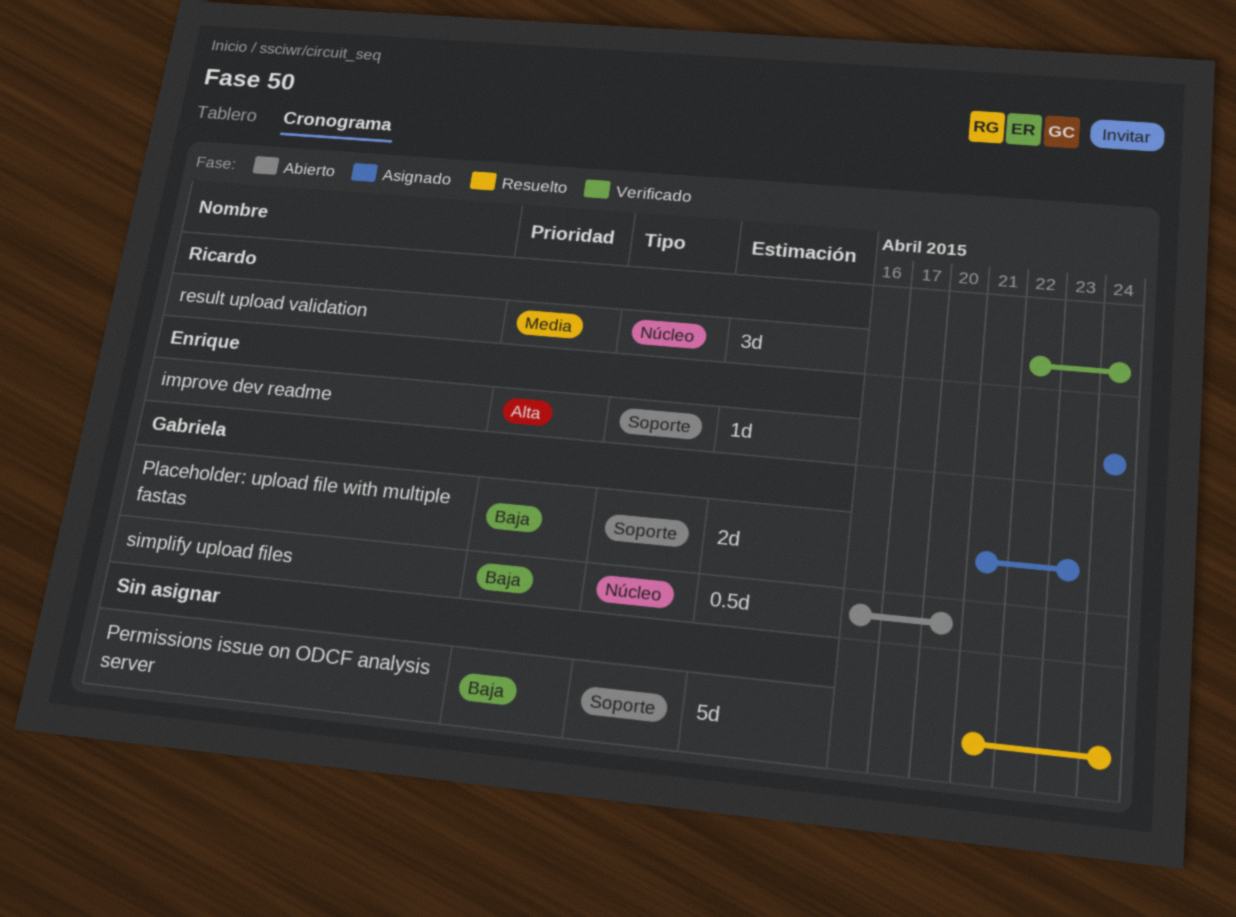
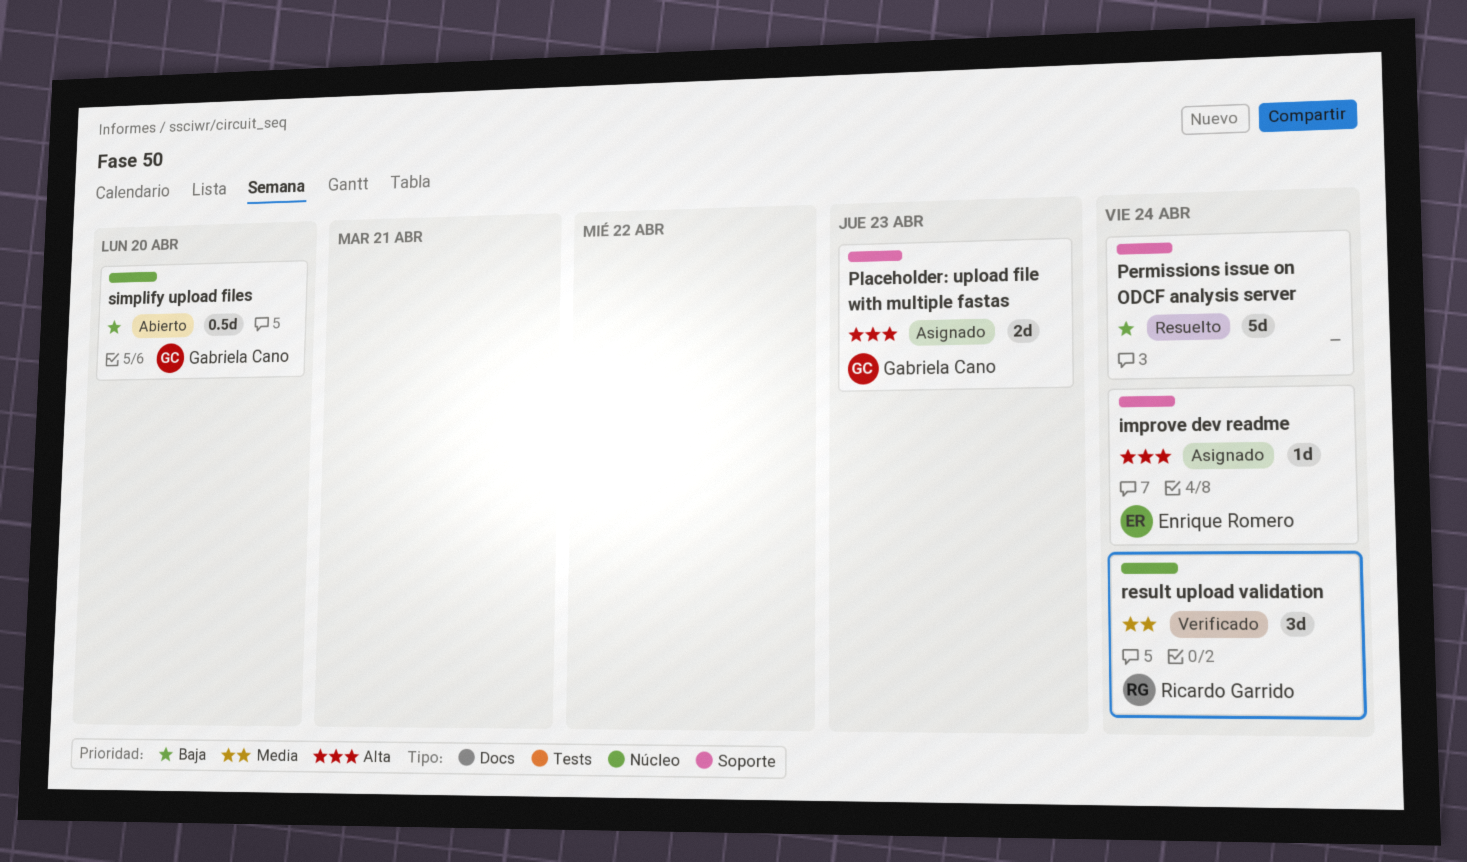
Placeholder: upload file with multiple fastas, priority: Baja -> Alta

